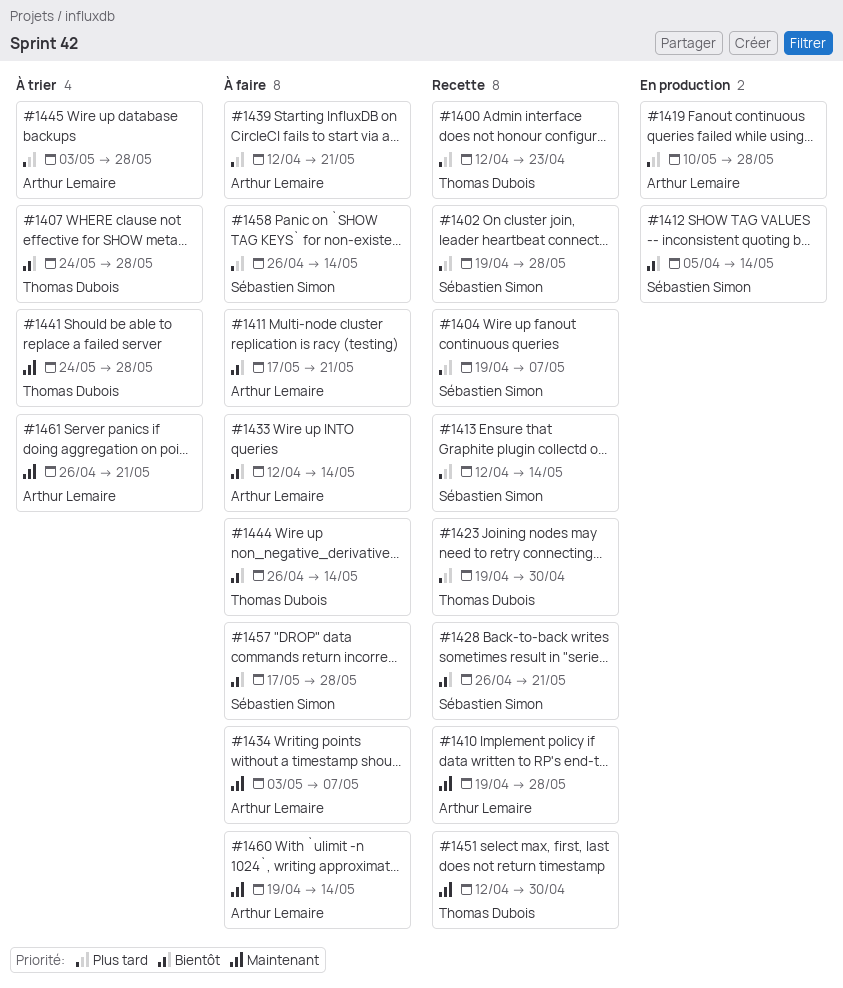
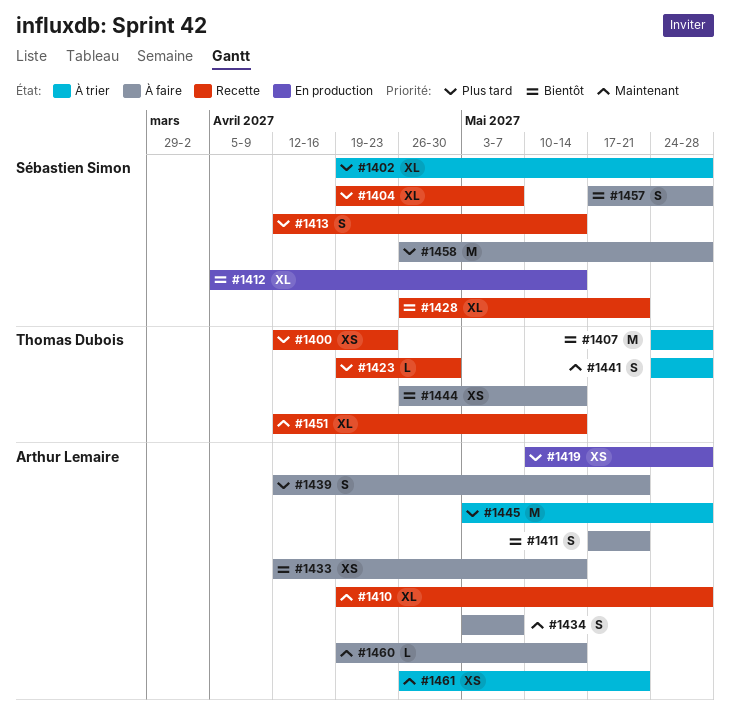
#1402, status: Recette -> À trier
#1451, due: Apr 30 -> May 14
#1458, due: May 14 -> May 28

